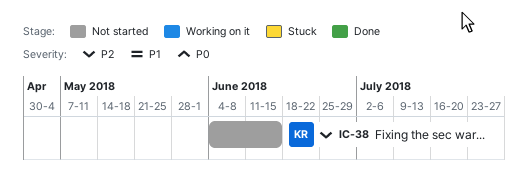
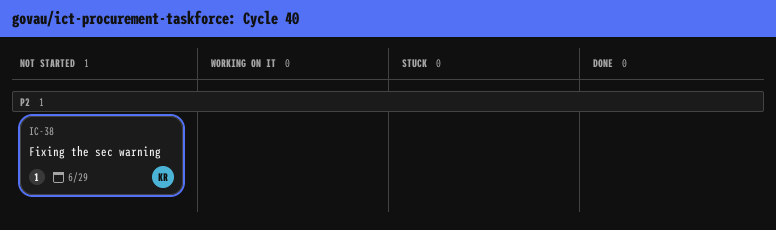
IC-38, due: Jun 15 -> Jun 29

